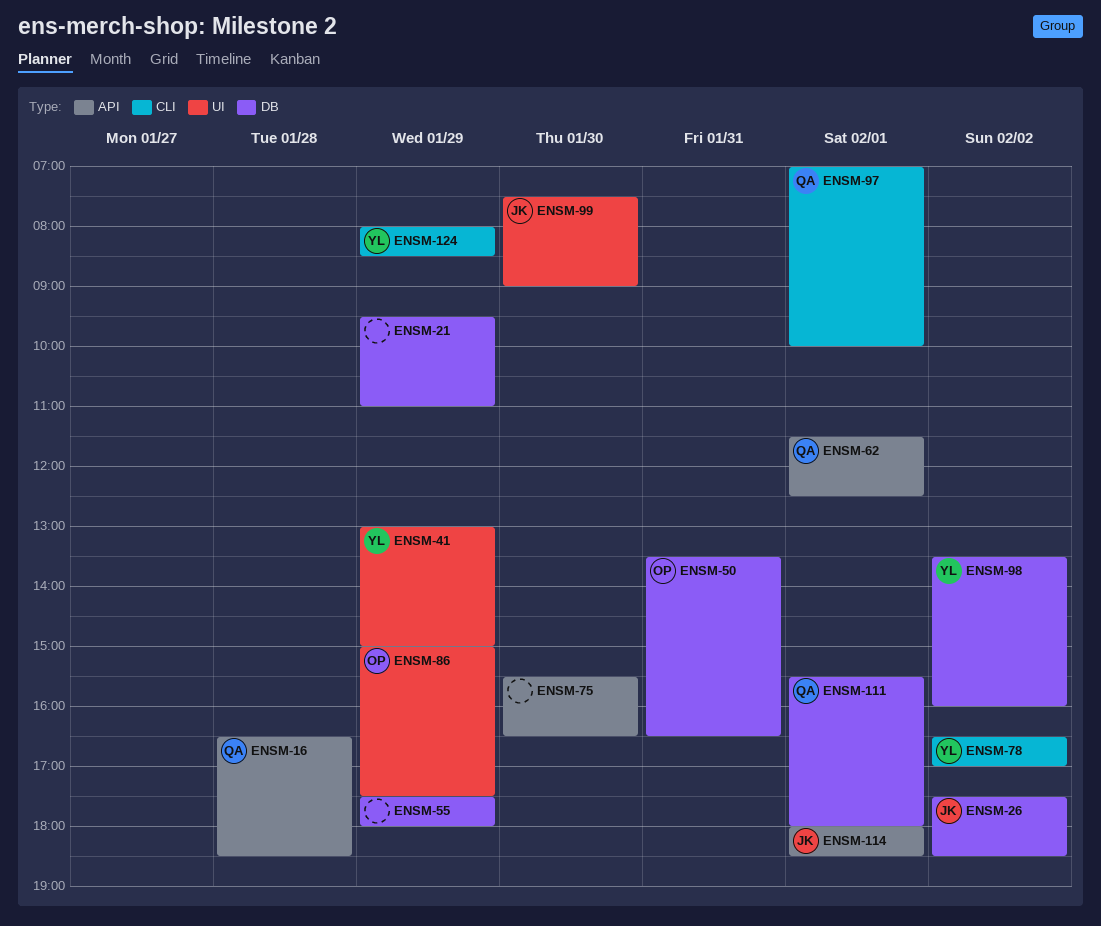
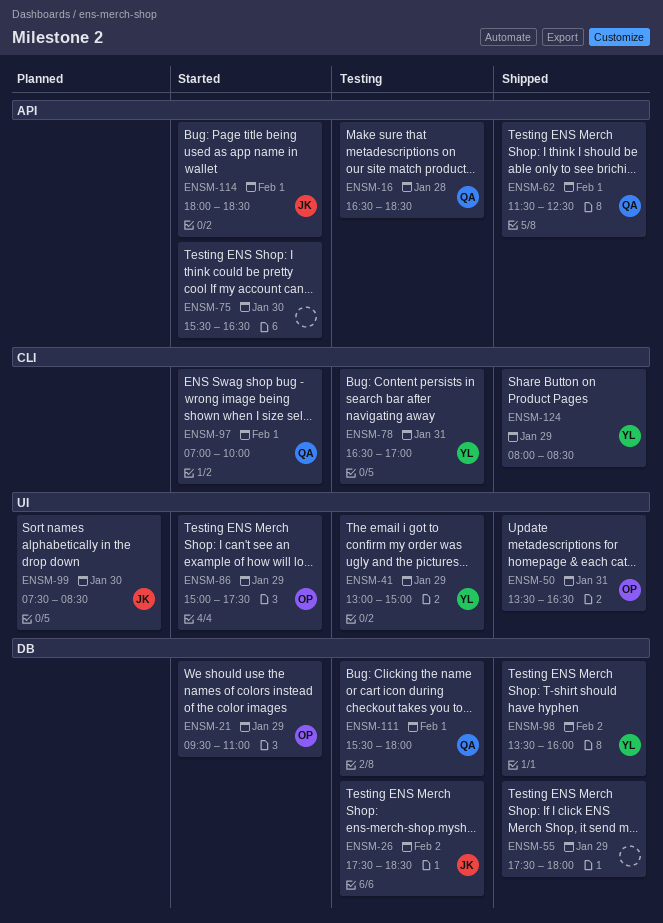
ENSM-21, owner: none -> OP
ENSM-50, label: DB -> UI
ENSM-78, day: Feb 2 -> Jan 31
ENSM-99, ends: 09:00 -> 08:30

